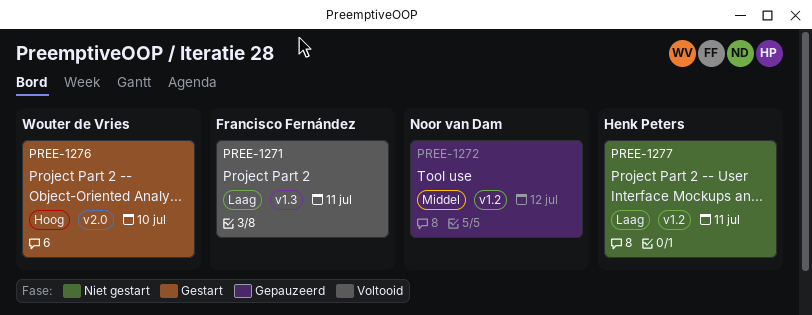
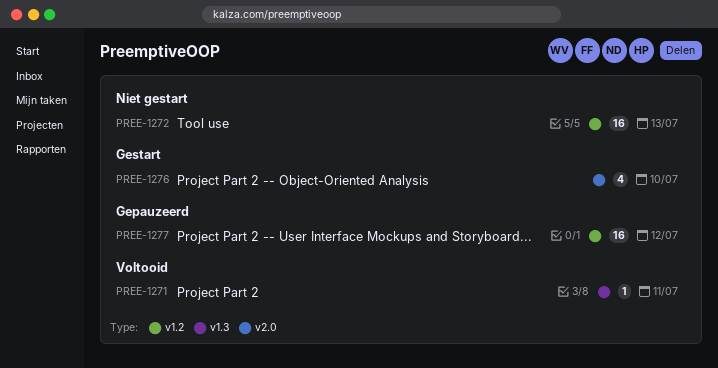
PREE-1272, status: Gepauzeerd -> Niet gestart
PREE-1272, due: Jul 12 -> Jul 13
PREE-1277, status: Niet gestart -> Gepauzeerd
PREE-1277, due: Jul 11 -> Jul 12

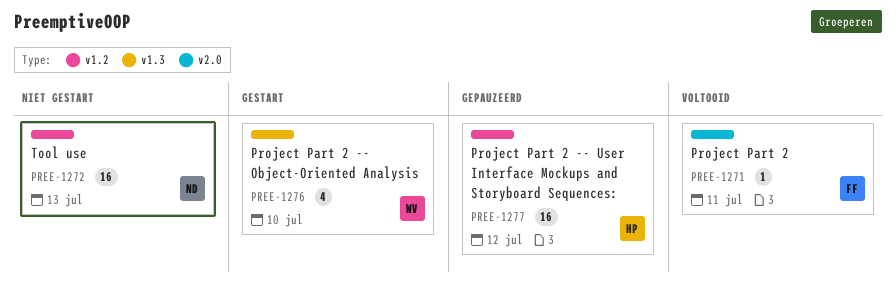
PREE-1271, label: v1.3 -> v2.0
PREE-1276, label: v2.0 -> v1.3

